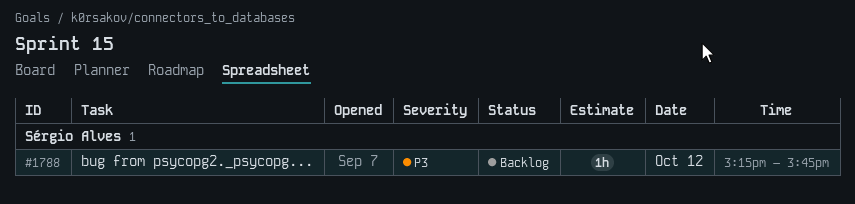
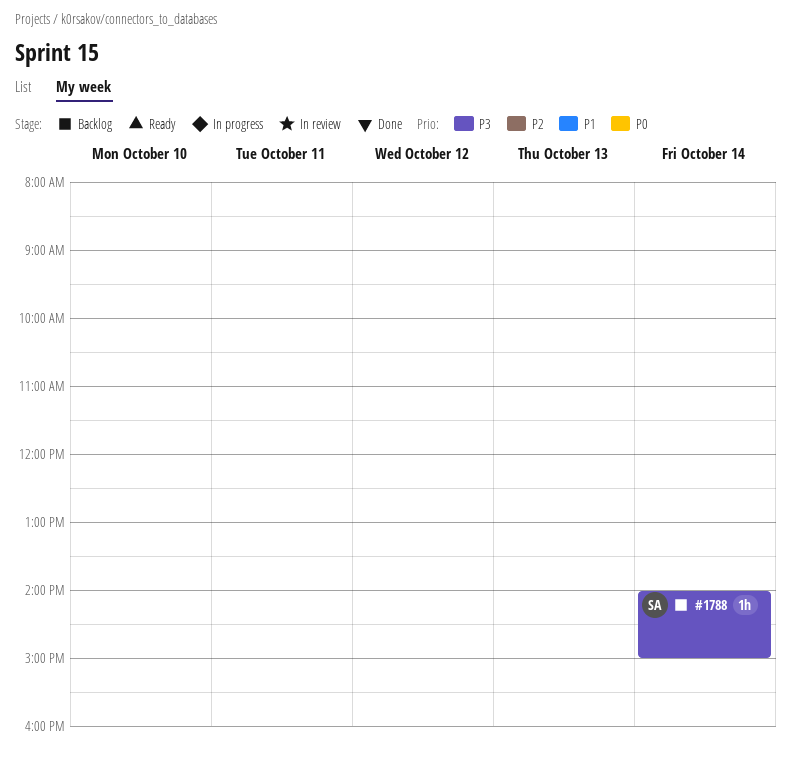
#1788, day: Oct 12 -> Oct 14
#1788, begins: 15:15 -> 14:00
#1788, ends: 15:45 -> 15:00

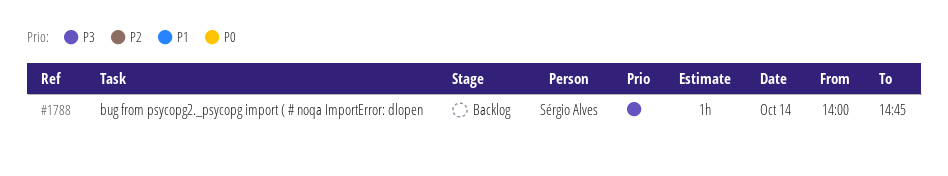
#1788, ends: 15:00 -> 14:45

